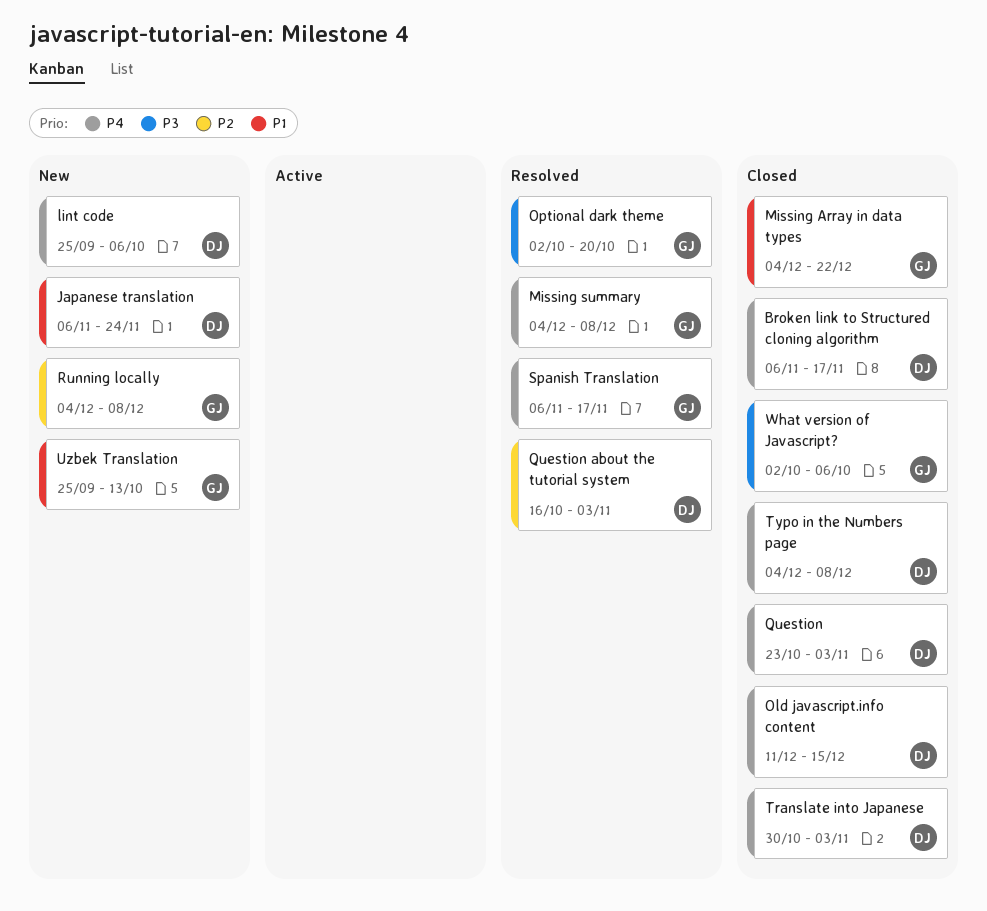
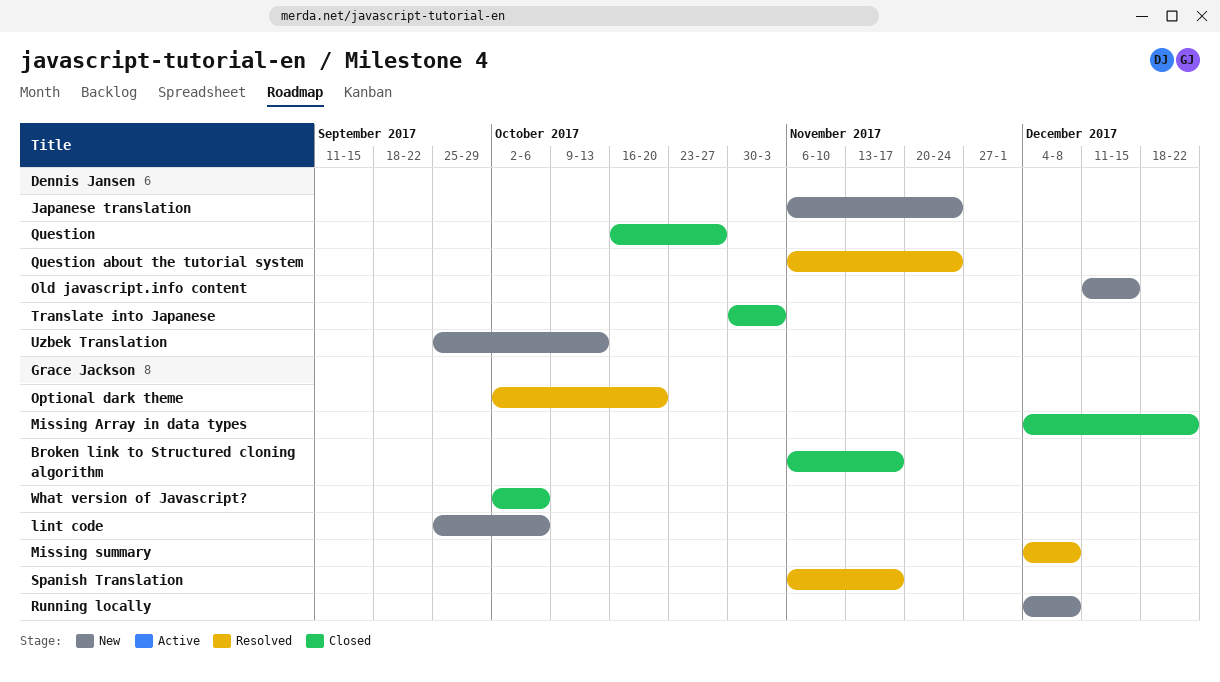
Broken link to Structured cloning algorithm, owner: Dennis Jansen -> Grace Jackson
lint code, owner: Dennis Jansen -> Grace Jackson
Old javascript.info content, status: Closed -> New
Question, start: Oct 23 -> Oct 16
Question, due: Nov 3 -> Oct 27
Question about the tutorial system, start: Oct 16 -> Nov 6
Question about the tutorial system, due: Nov 3 -> Nov 24
Typo in the Numbers page: present -> none
Uzbek Translation, owner: Grace Jackson -> Dennis Jansen

